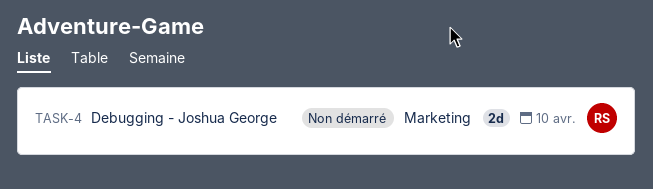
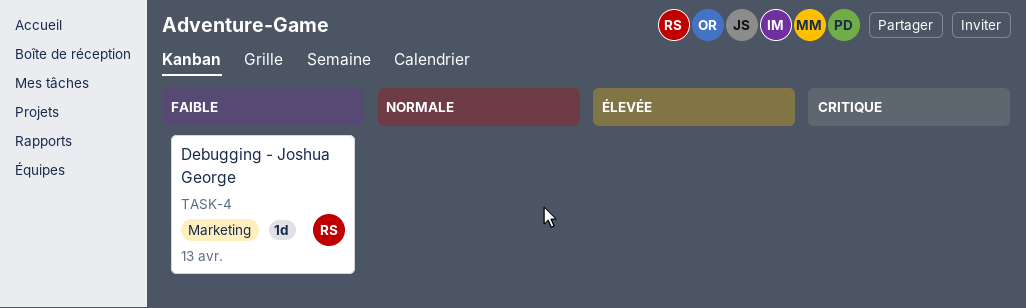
TASK-4, estimate: 2d -> 1d
TASK-4, due: Apr 10 -> Apr 13

